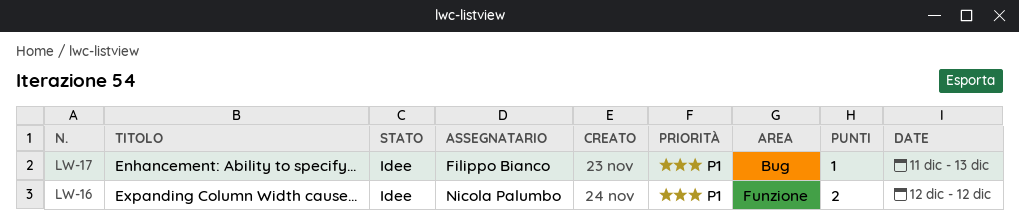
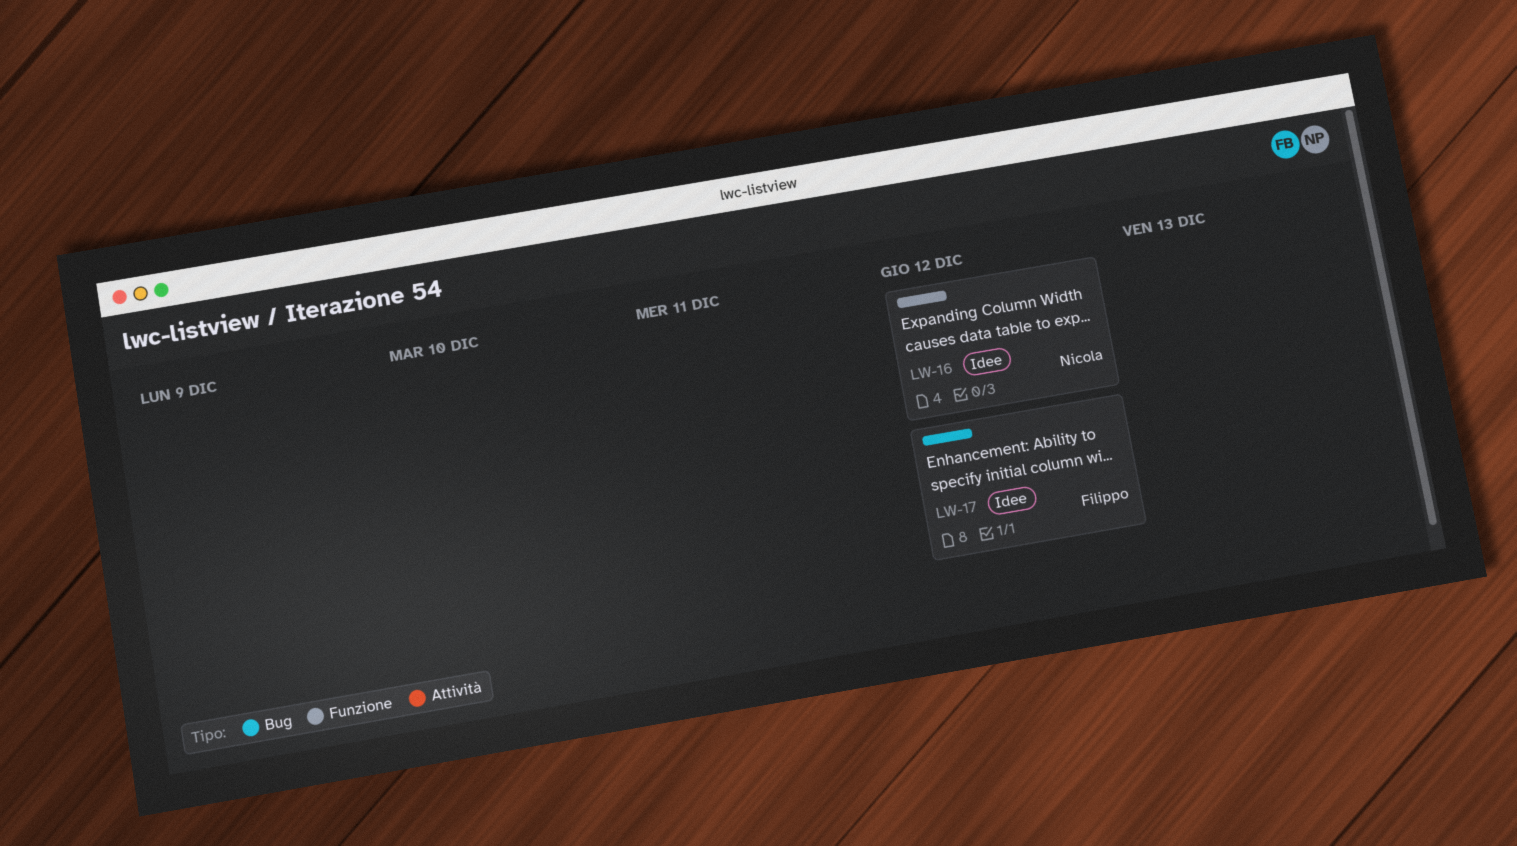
LW-17, due: Dec 13 -> Dec 12

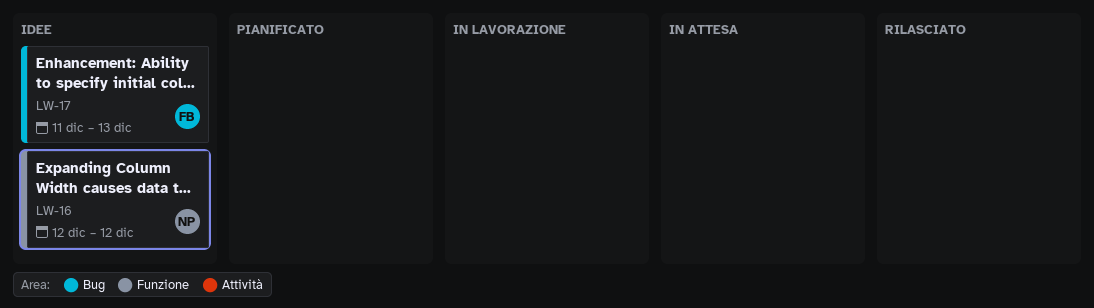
LW-17, due: Dec 12 -> Dec 13

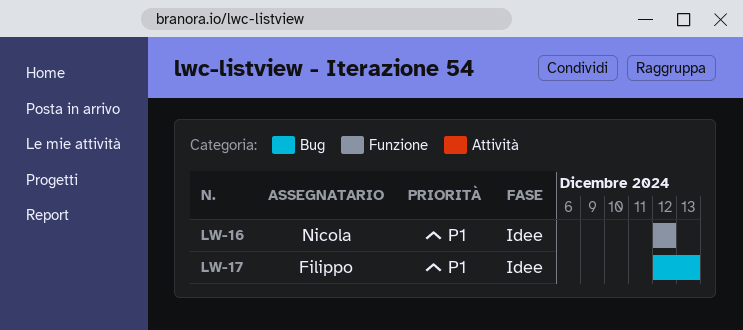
LW-17, start: Dec 11 -> Dec 12

